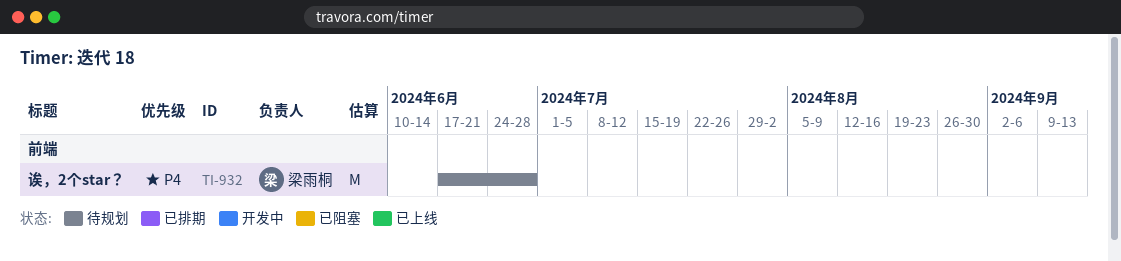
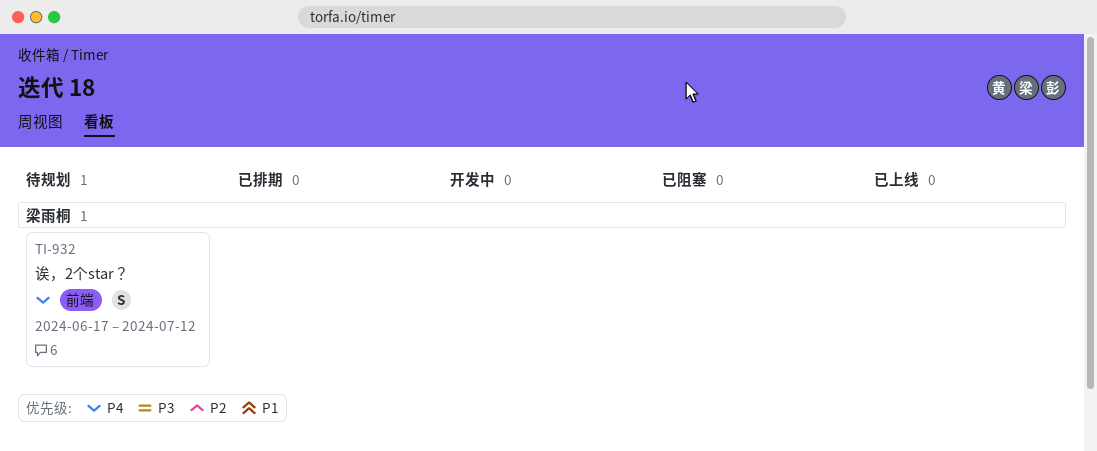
TI-932, estimate: M -> S
TI-932, due: Jun 28 -> Jul 12

